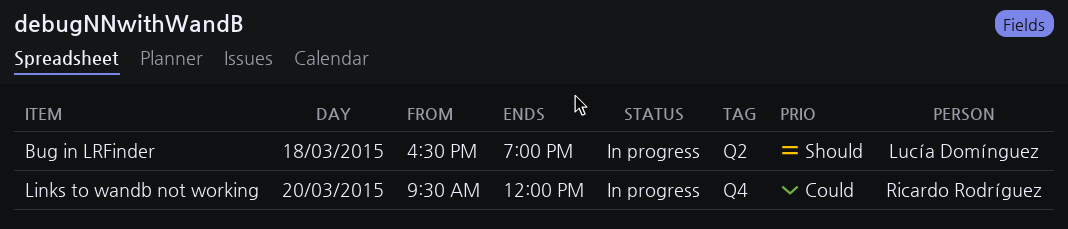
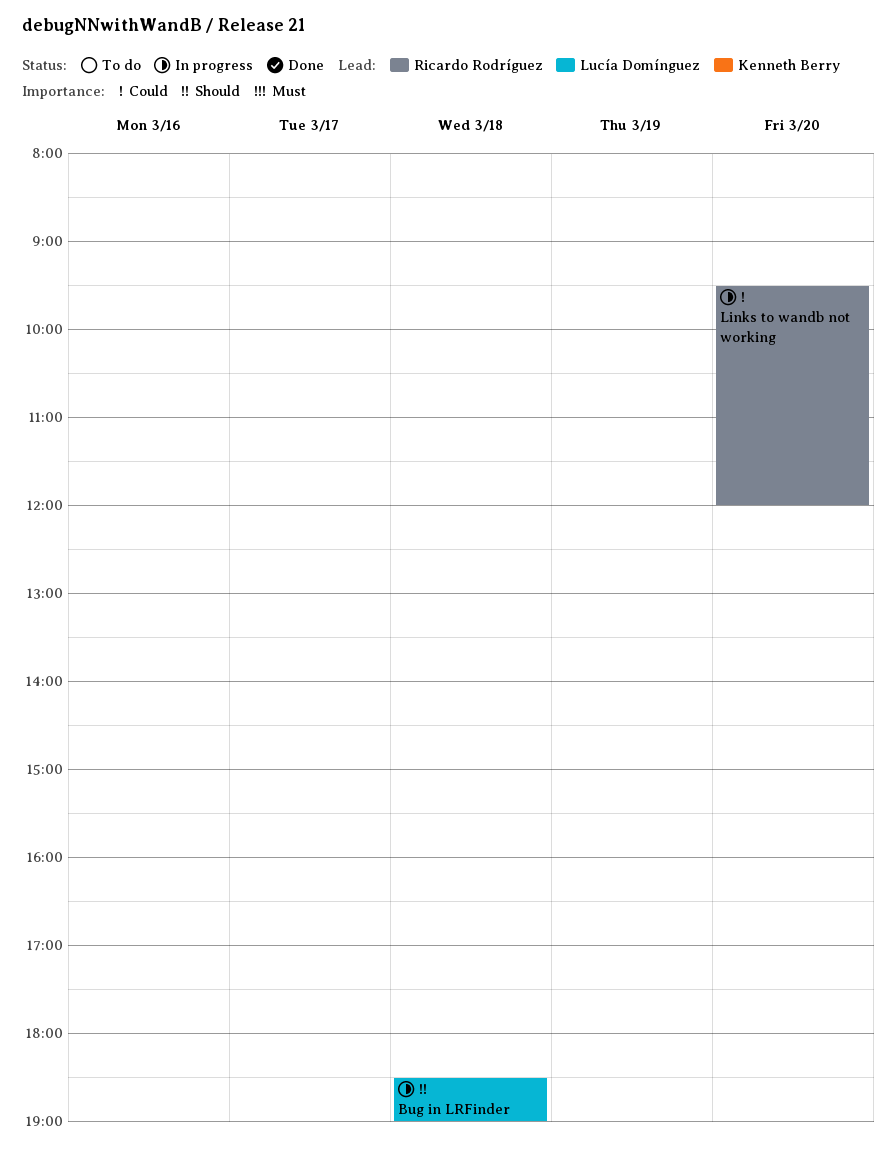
Bug in LRFinder, begins: 16:30 -> 18:30

